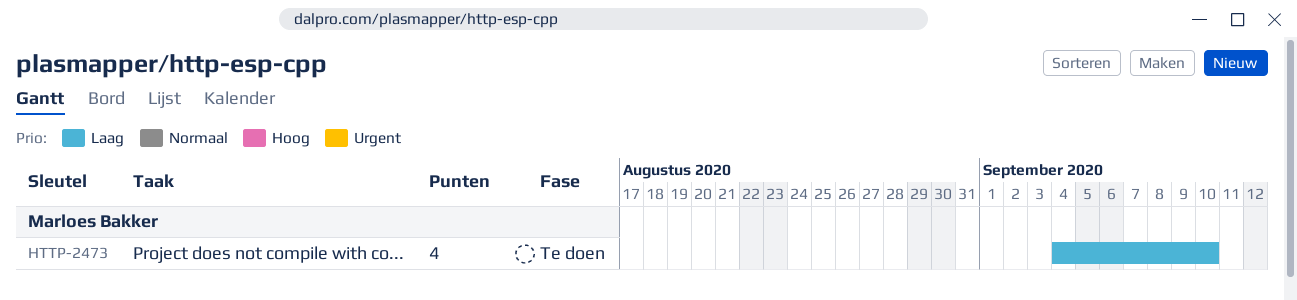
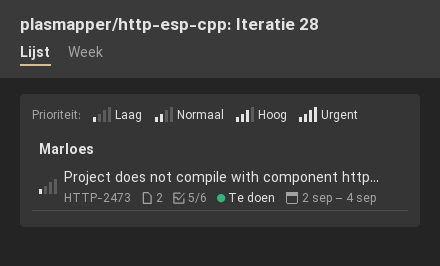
HTTP-2473, start: Sep 4 -> Sep 2
HTTP-2473, due: Sep 10 -> Sep 4

